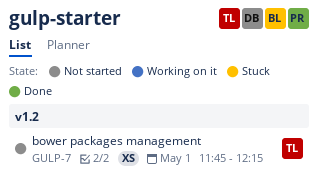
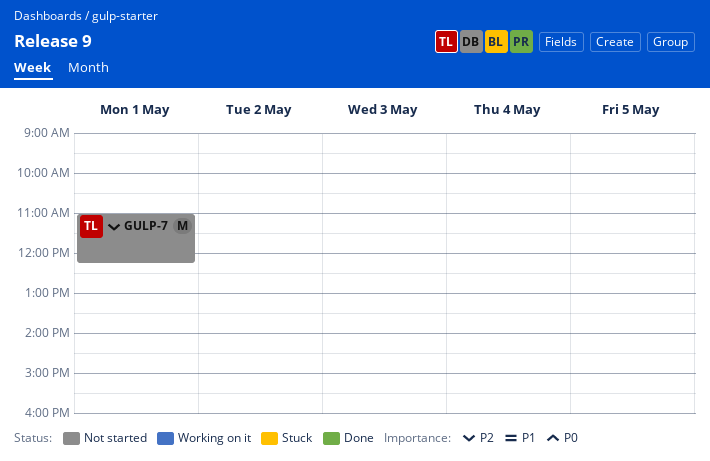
GULP-7, estimate: XS -> M
GULP-7, begins: 11:45 -> 11:00

